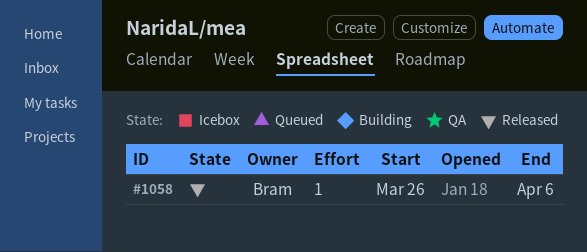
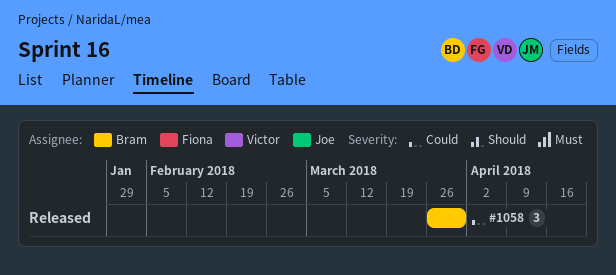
#1058, estimate: 1 -> 3
#1058, due: Apr 6 -> Mar 30

